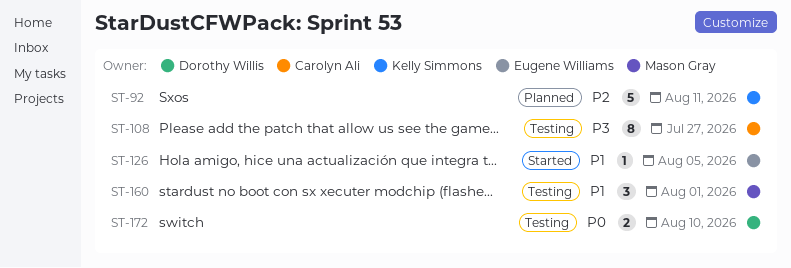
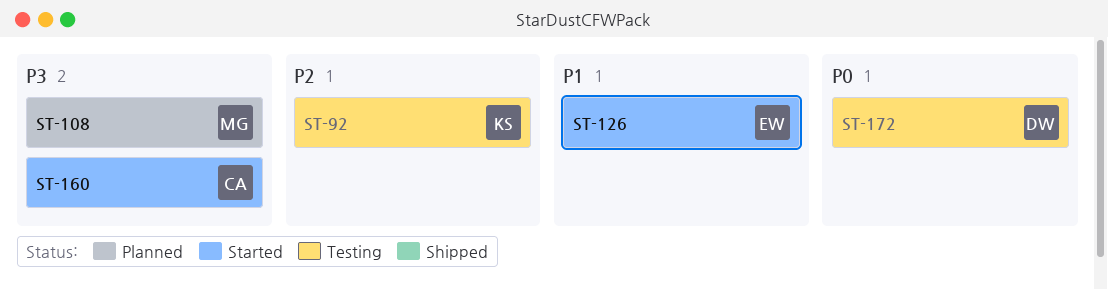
ST-92, status: Planned -> Testing
ST-108, status: Testing -> Planned
ST-108, owner: Carolyn Ali -> Mason Gray
ST-160, status: Testing -> Started
ST-160, owner: Mason Gray -> Carolyn Ali
ST-160, priority: P1 -> P3

